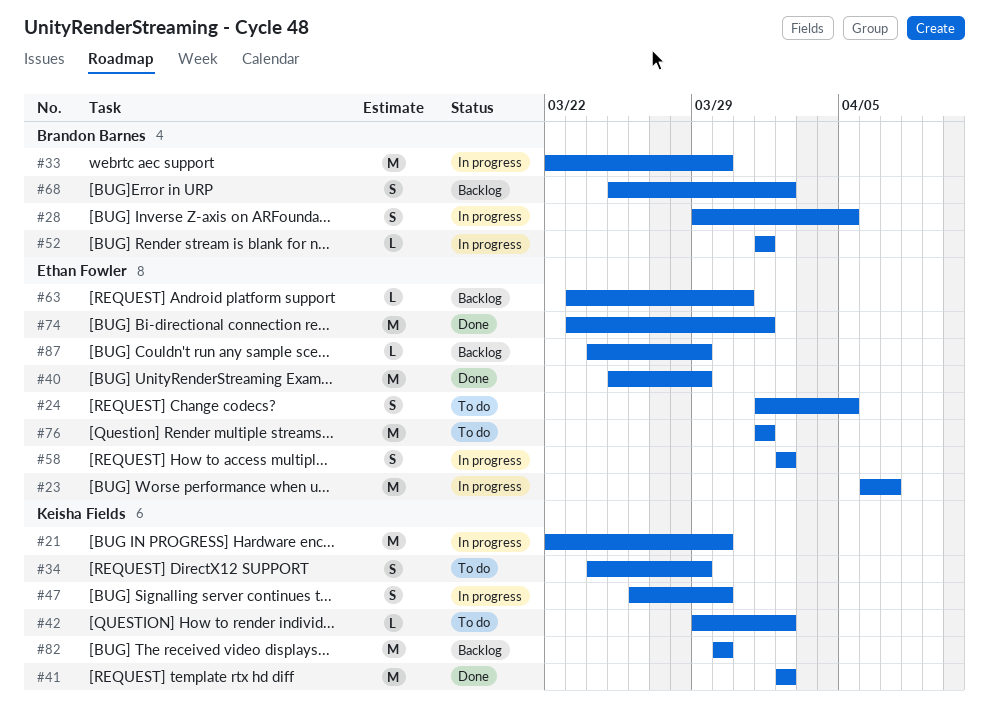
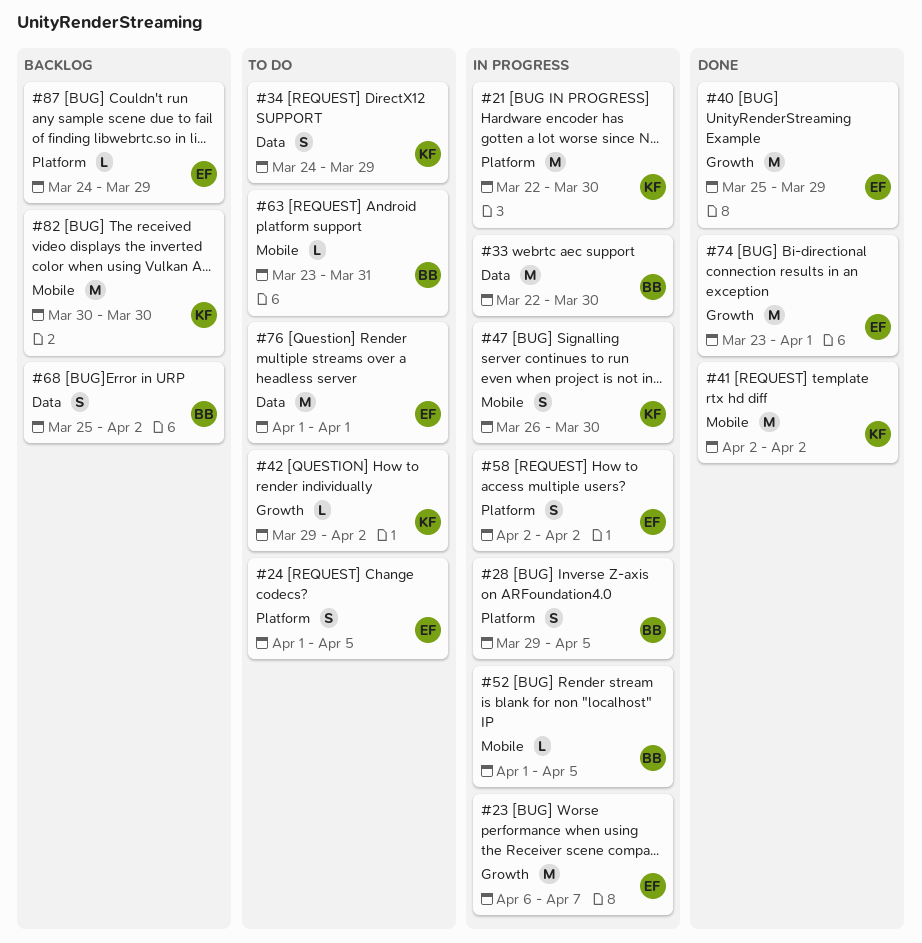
#52, due: Apr 1 -> Apr 5
#63, status: Backlog -> To do
#63, owner: Ethan Fowler -> Brandon Barnes

